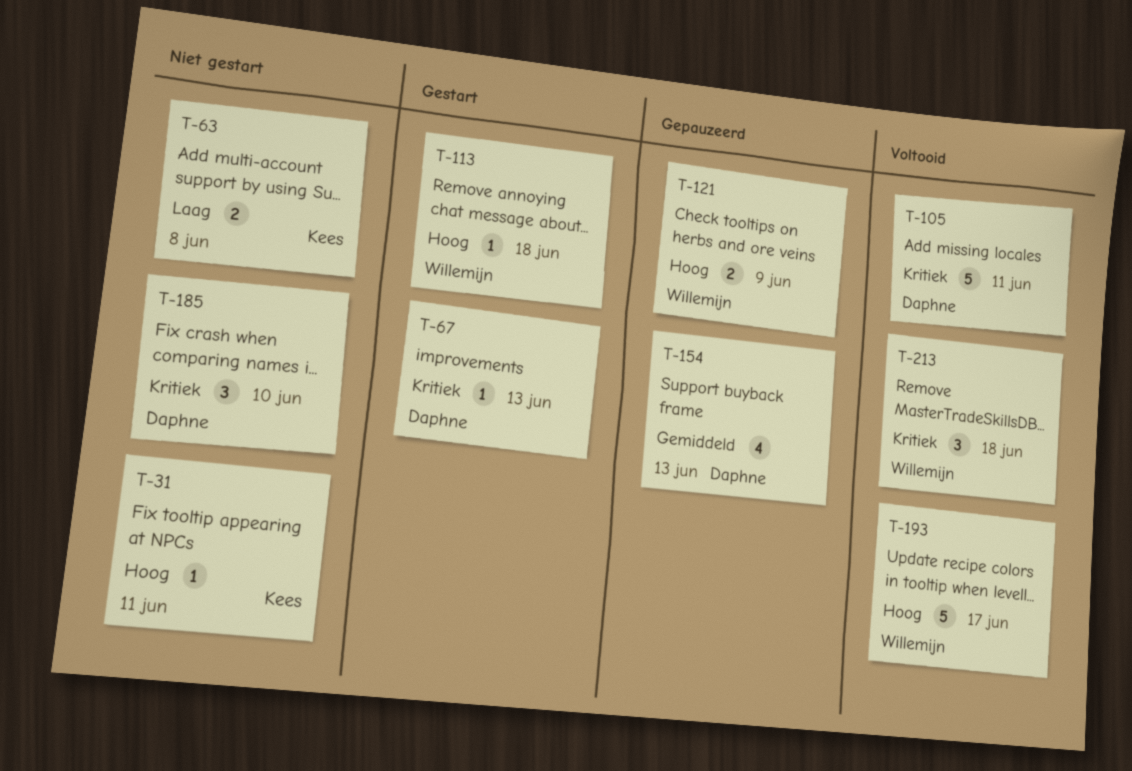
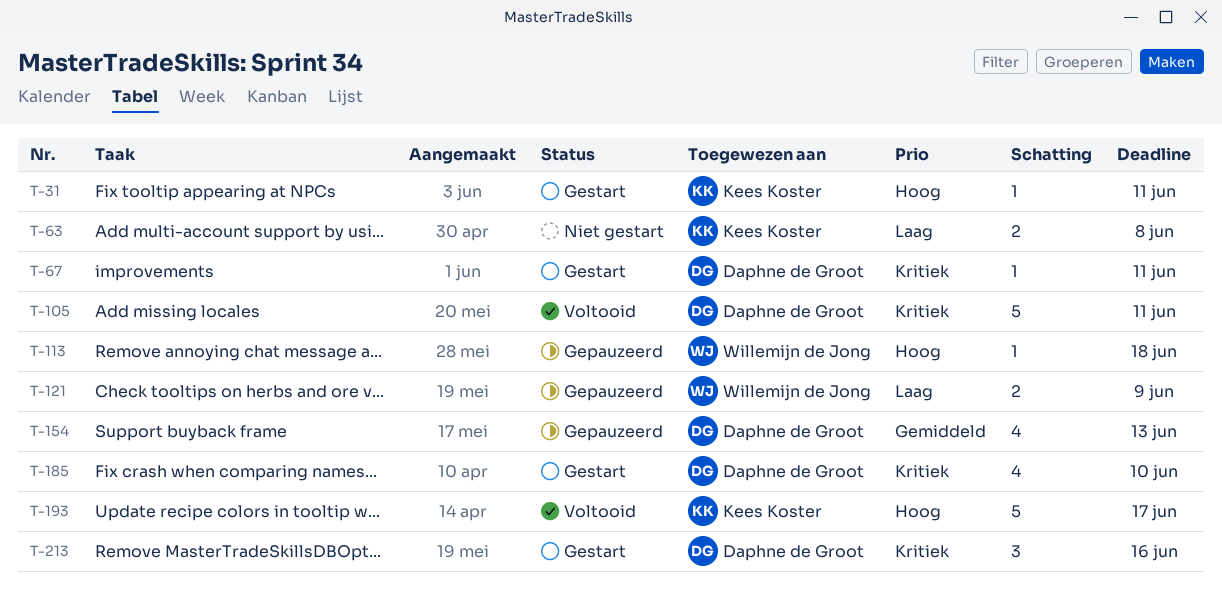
T-31, status: Niet gestart -> Gestart
T-67, due: Jun 13 -> Jun 11
T-113, status: Gestart -> Gepauzeerd
T-121, priority: Hoog -> Laag
T-185, status: Niet gestart -> Gestart
T-185, estimate: 3 -> 4
T-193, owner: Willemijn de Jong -> Kees Koster
T-213, status: Voltooid -> Gestart
T-213, owner: Willemijn de Jong -> Daphne de Groot
T-213, due: Jun 18 -> Jun 16

